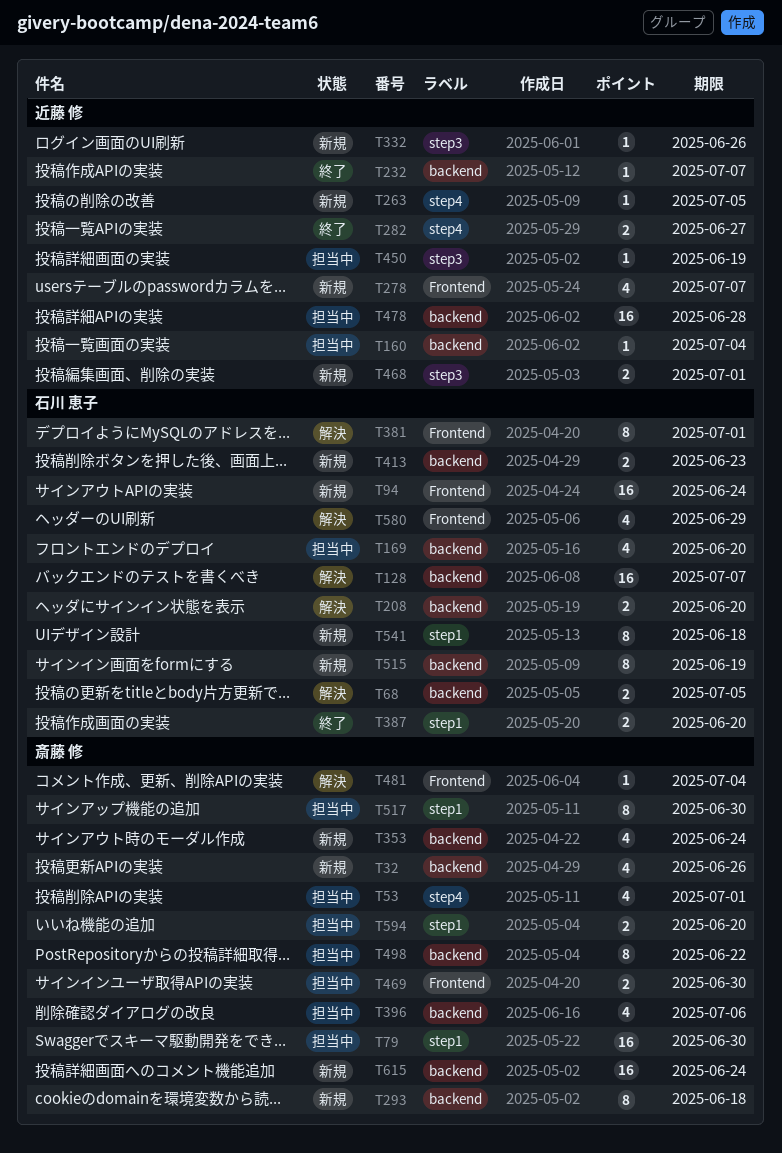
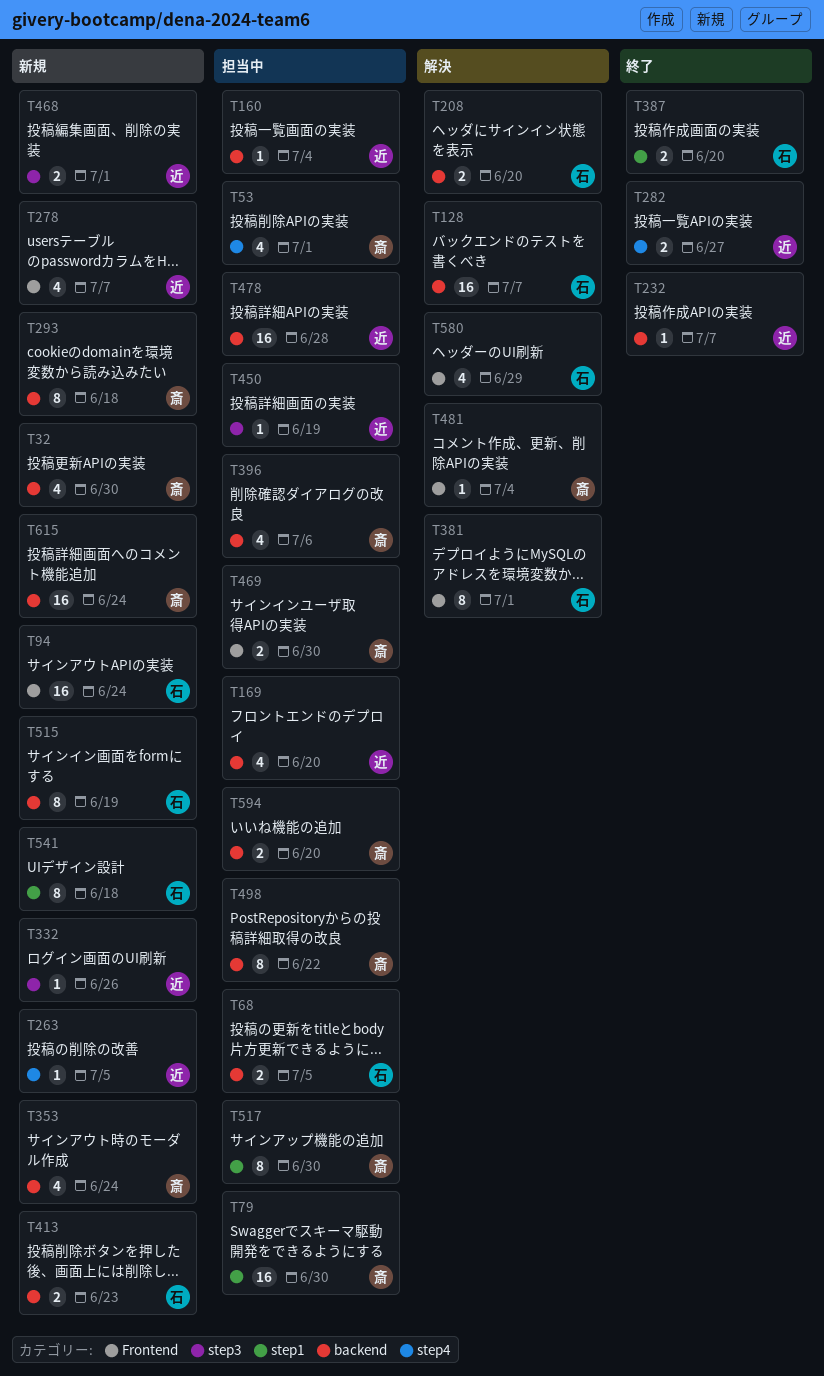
T32, due: Jun 26 -> Jun 30
T68, status: 解決 -> 担当中
T169, owner: 石川 恵子 -> 近藤 修
T594, label: step1 -> backend

